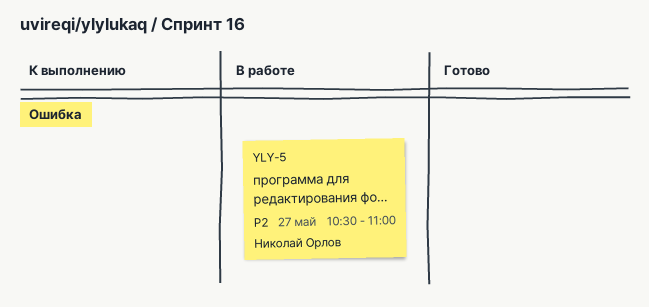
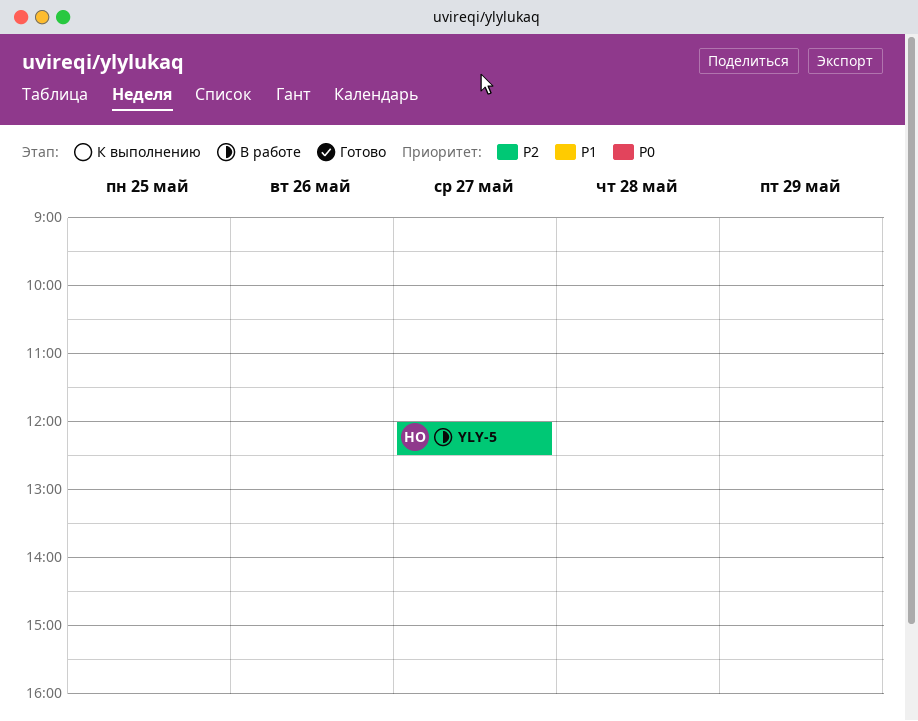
YLY-5, begins: 10:30 -> 12:00
YLY-5, ends: 11:00 -> 12:30

